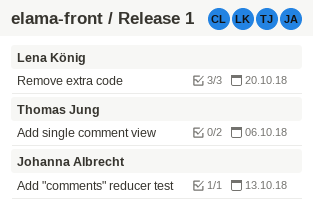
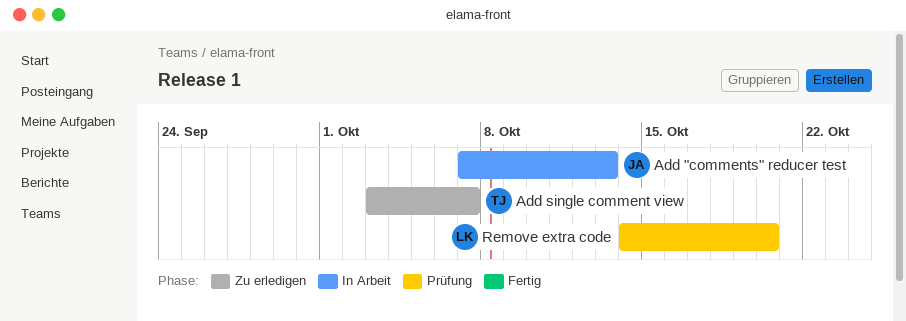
Add single comment view, due: Oct 6 -> Oct 7

